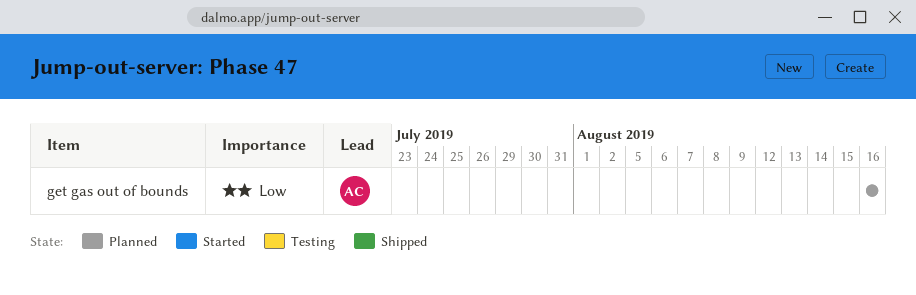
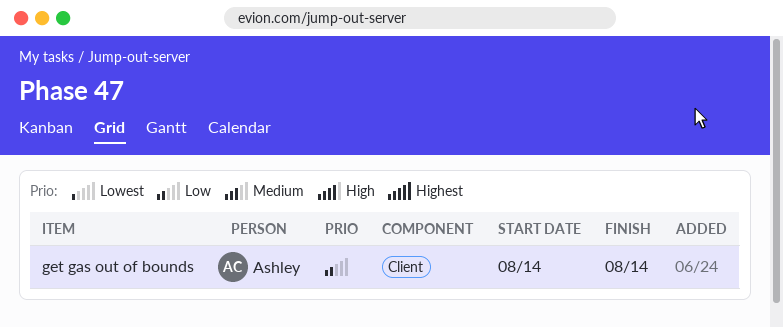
get gas out of bounds, start: Aug 16 -> Aug 14
get gas out of bounds, due: Aug 16 -> Aug 14

